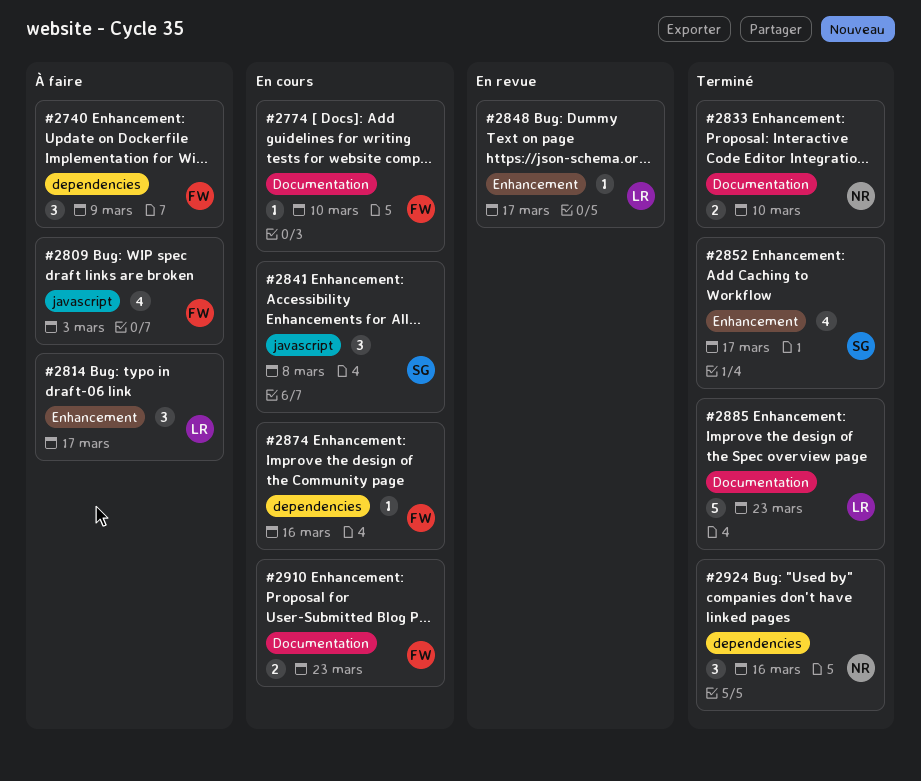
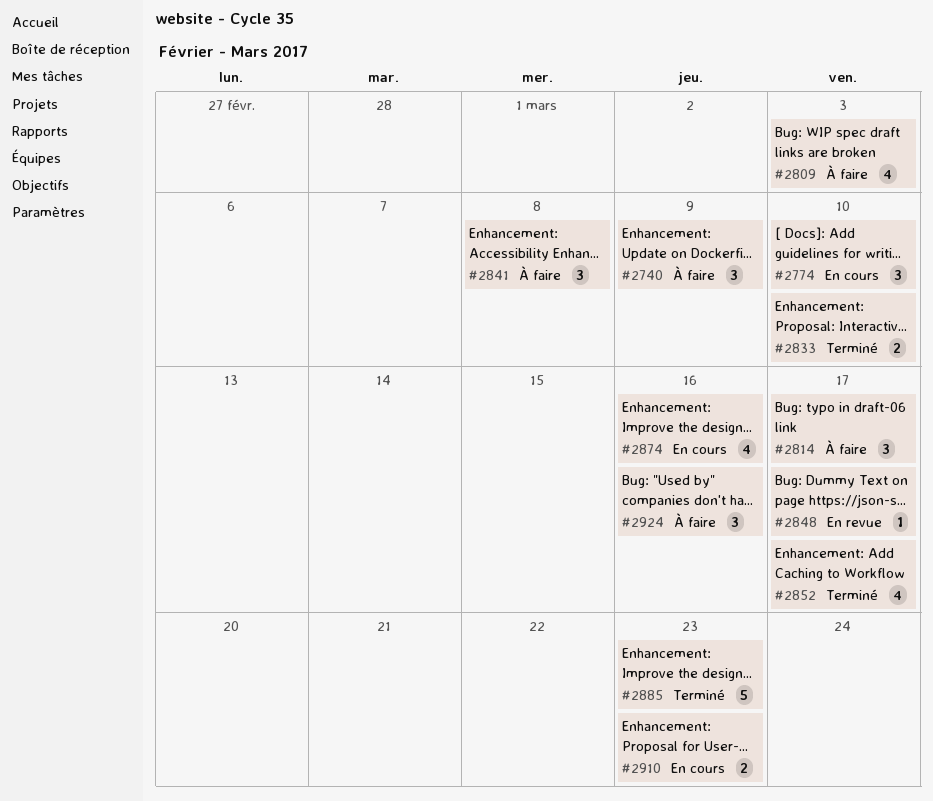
#2774, estimate: 1 -> 3
#2841, status: En cours -> À faire
#2874, estimate: 1 -> 4
#2924, status: Terminé -> À faire

